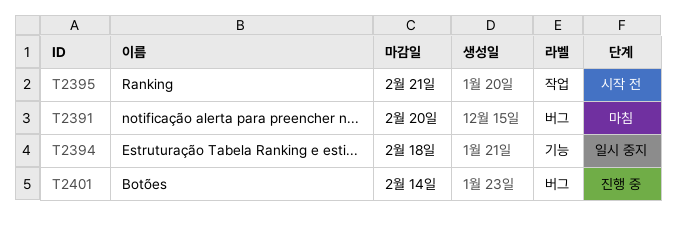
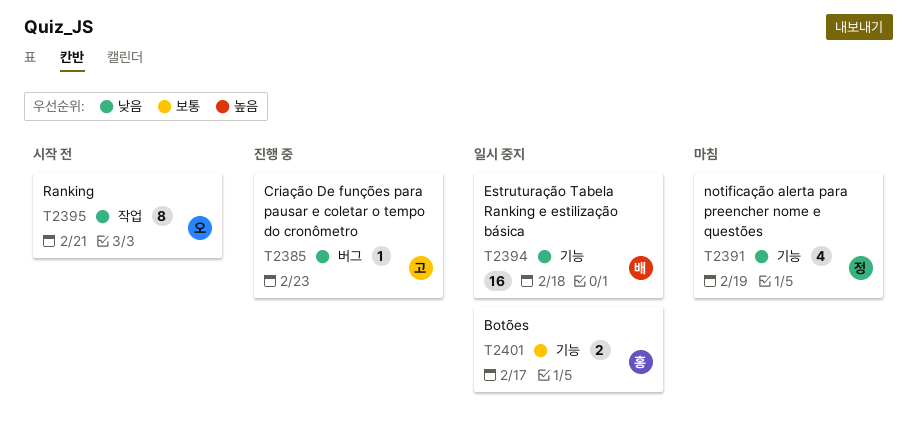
T2385: none -> present
T2391, label: 버그 -> 기능
T2391, due: Feb 20 -> Feb 19
T2401, status: 진행 중 -> 일시 중지
T2401, label: 버그 -> 기능
T2401, due: Feb 14 -> Feb 17

